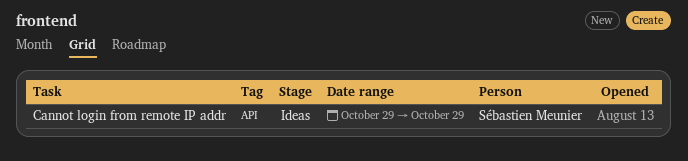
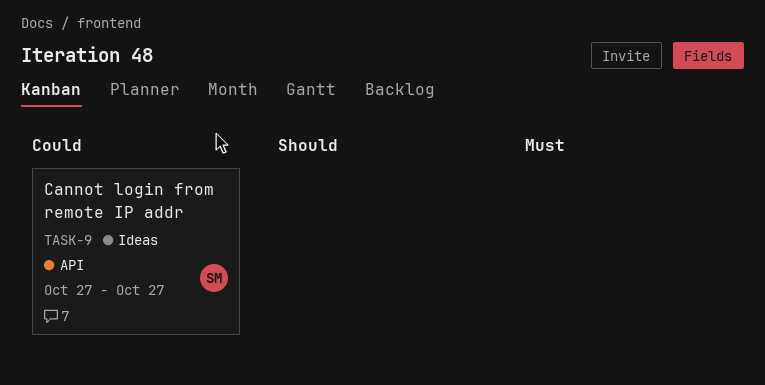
Cannot login from remote IP addr, start: Oct 29 -> Oct 27
Cannot login from remote IP addr, due: Oct 29 -> Oct 27

